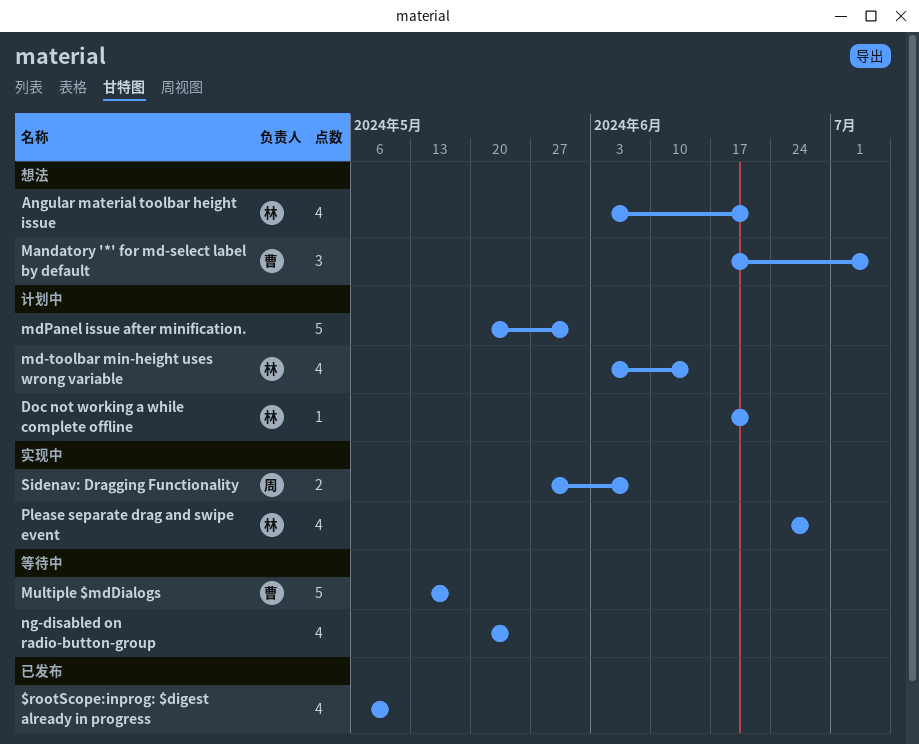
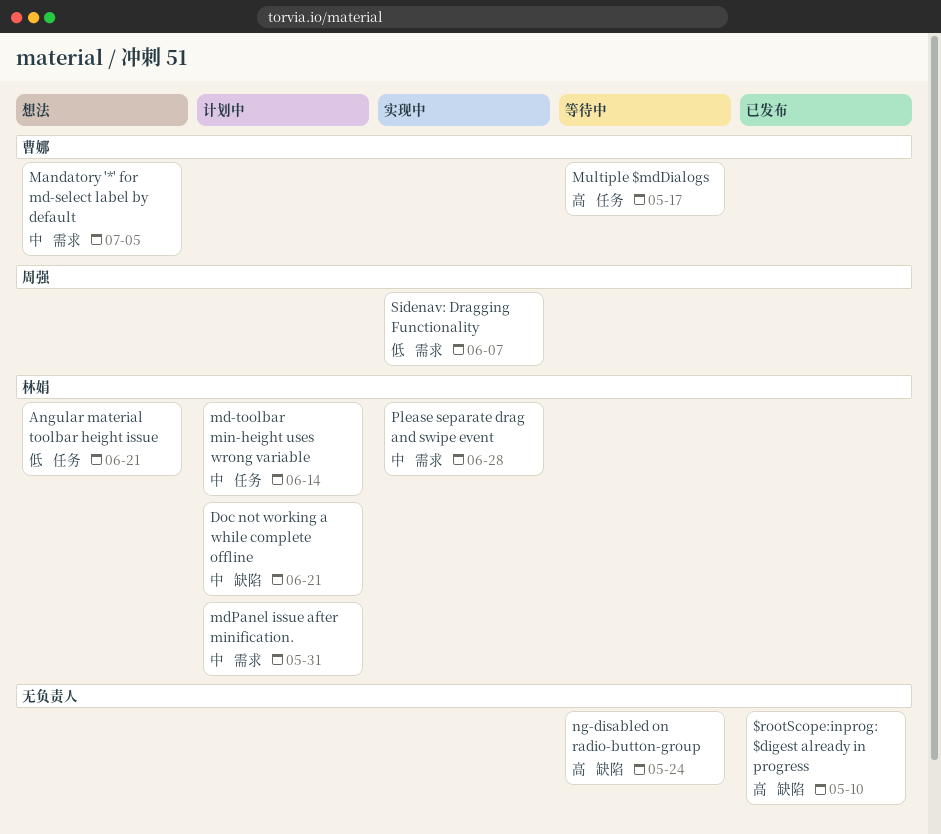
mdPanel issue after minification., owner: none -> 林娟

